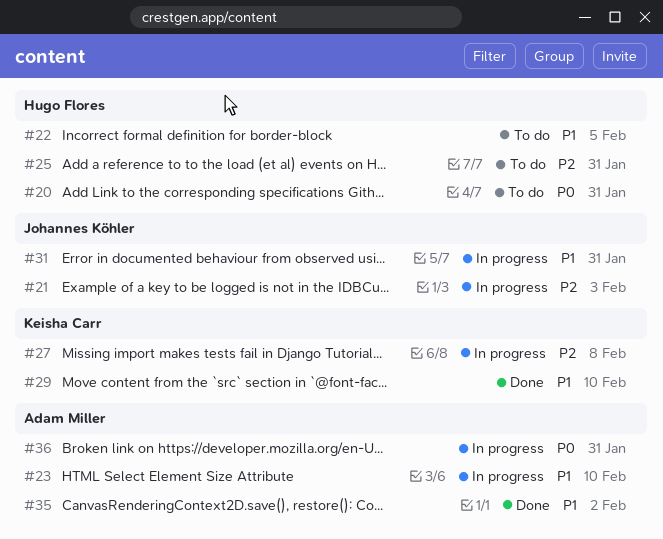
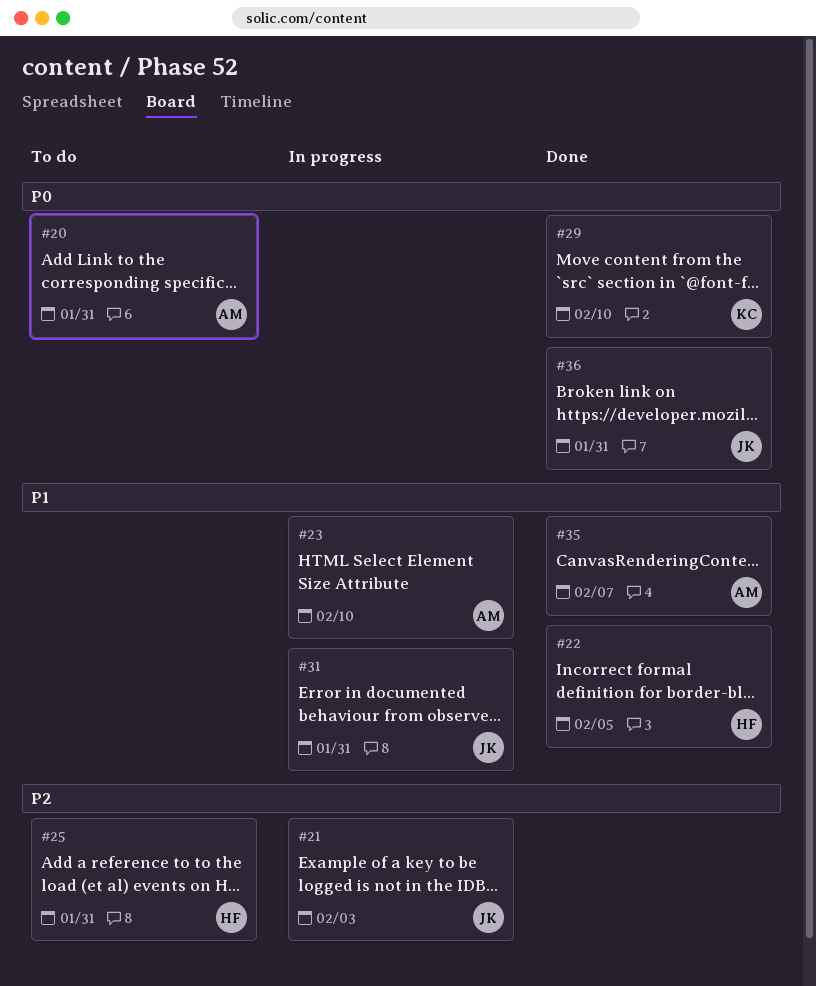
#20, owner: Hugo Flores -> Adam Miller
#22, status: To do -> Done
#27: present -> none
#29, priority: P1 -> P0
#35, due: Feb 2 -> Feb 7
#36, status: In progress -> Done
#36, owner: Adam Miller -> Johannes Köhler

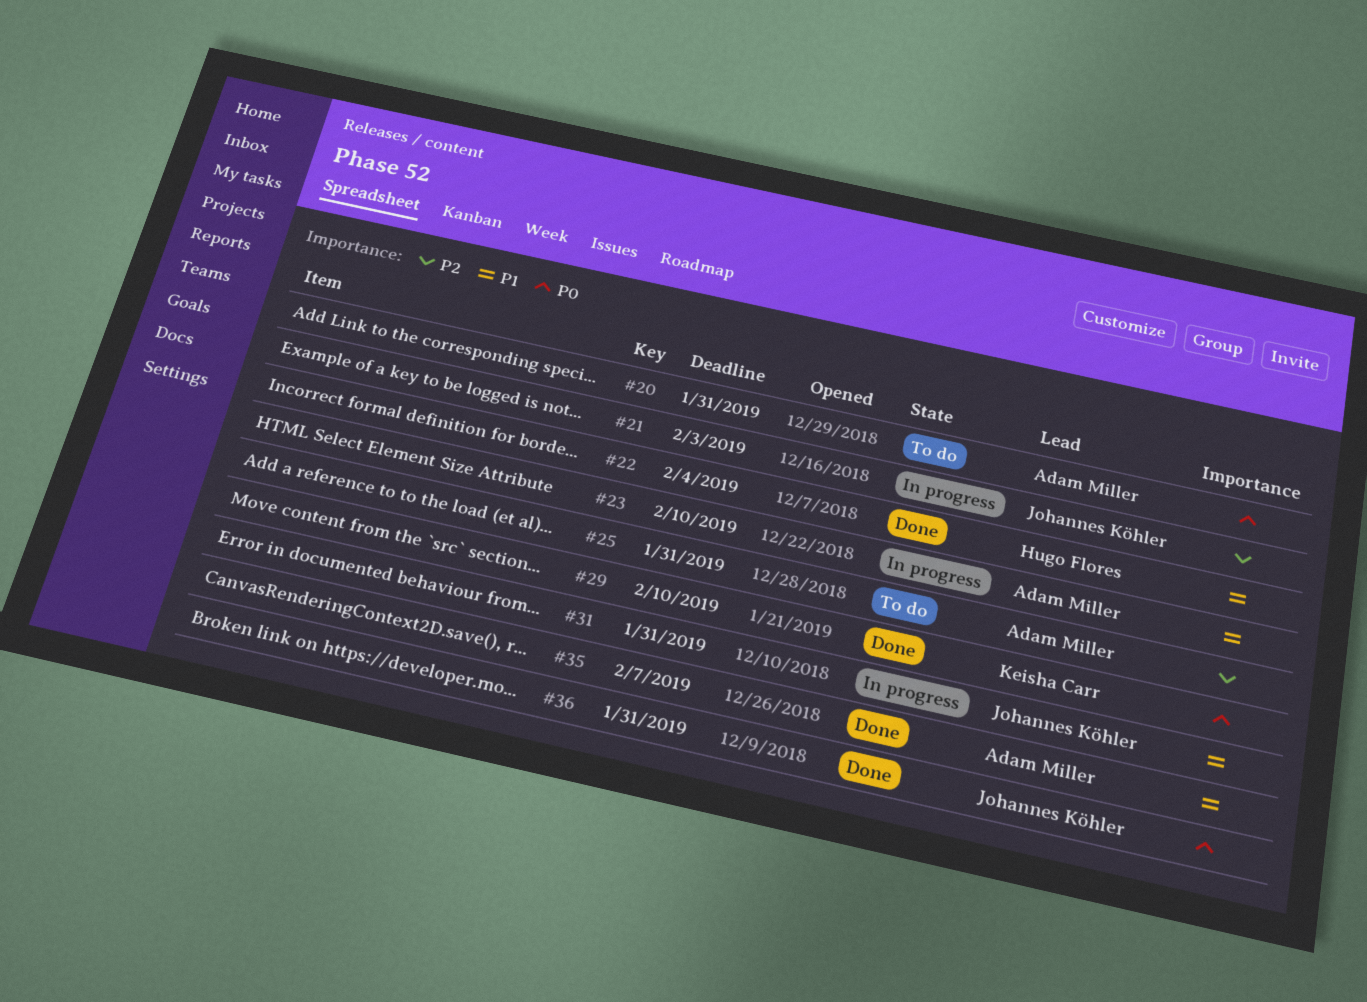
#22, due: Feb 5 -> Feb 4
#25, owner: Hugo Flores -> Adam Miller

